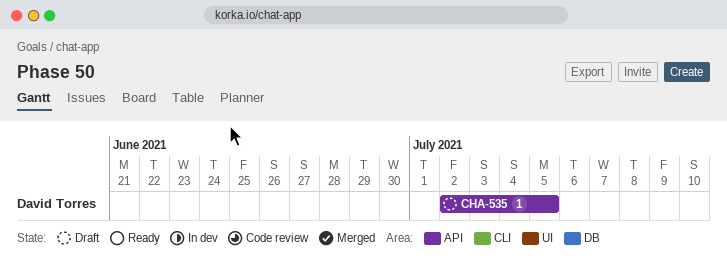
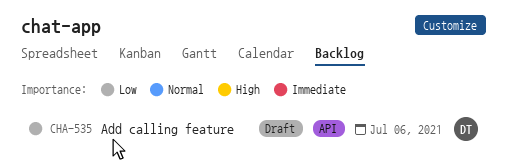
CHA-535, due: Jul 5 -> Jul 6

